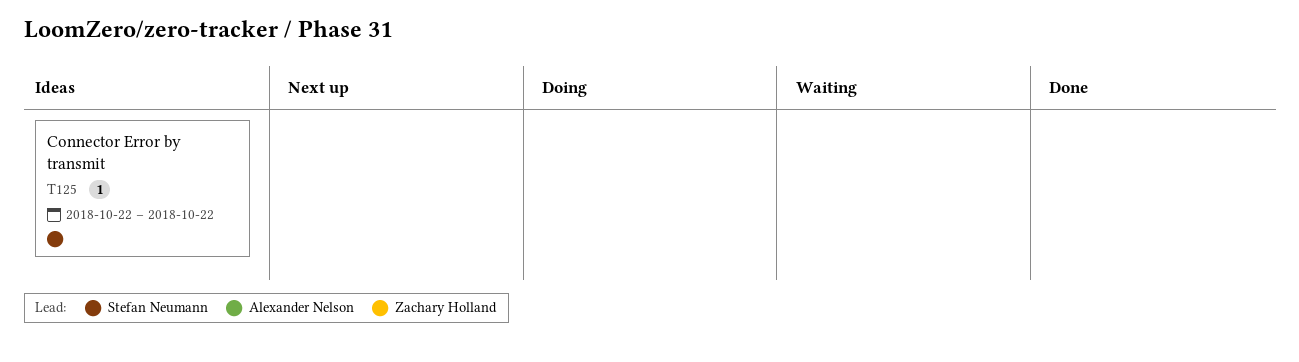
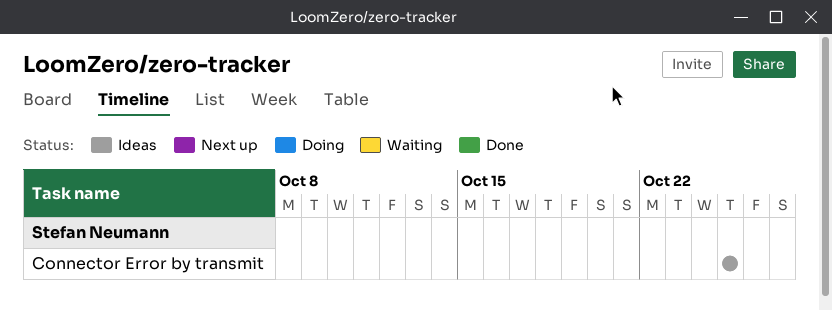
Connector Error by transmit, start: Oct 22 -> Oct 25
Connector Error by transmit, due: Oct 22 -> Oct 25

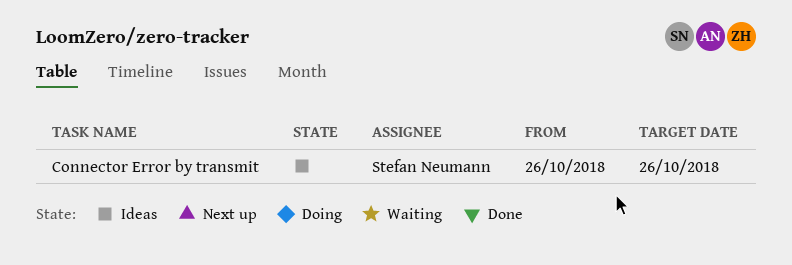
Connector Error by transmit, start: Oct 25 -> Oct 26
Connector Error by transmit, due: Oct 25 -> Oct 26

